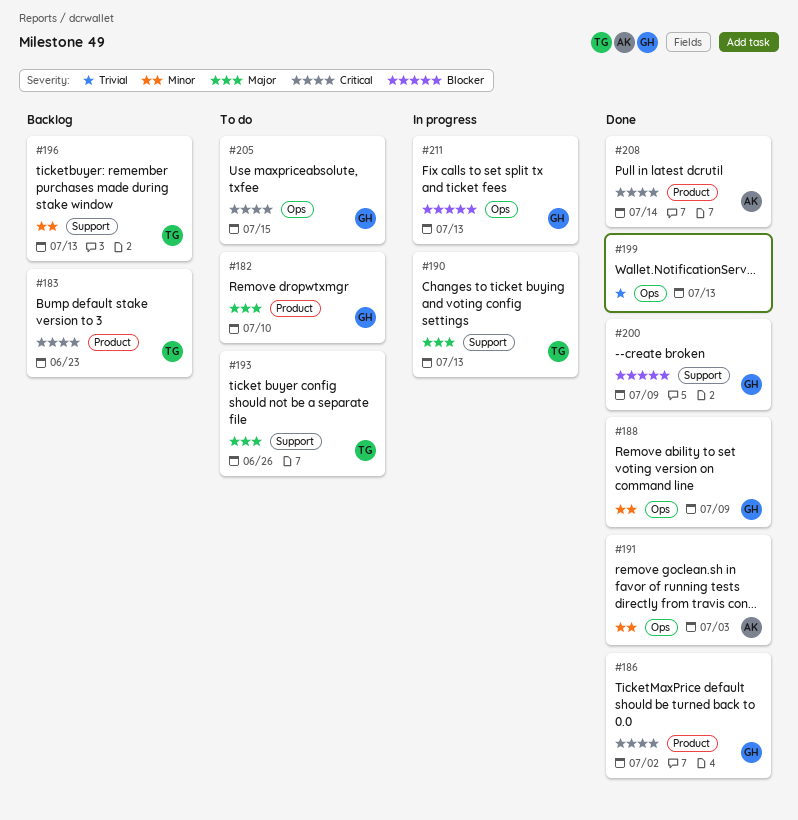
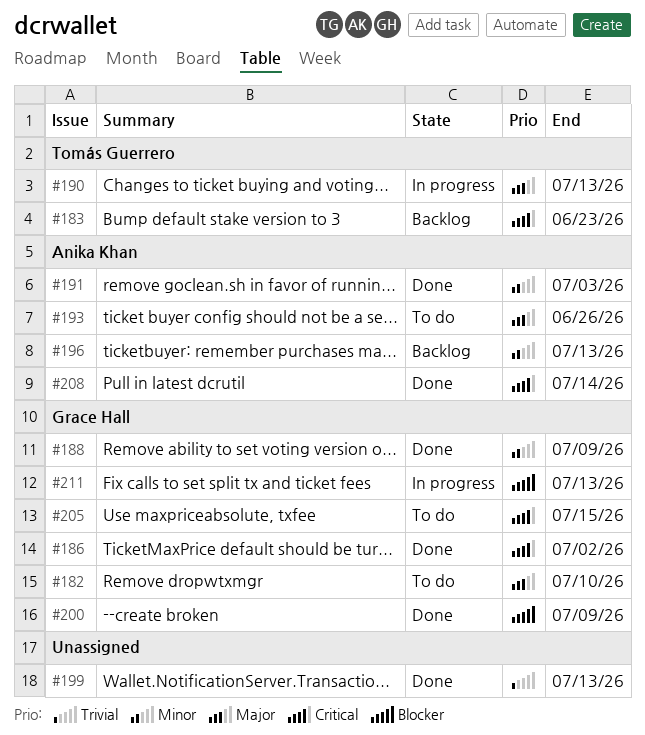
#193, owner: Tomás Guerrero -> Anika Khan
#196, owner: Tomás Guerrero -> Anika Khan

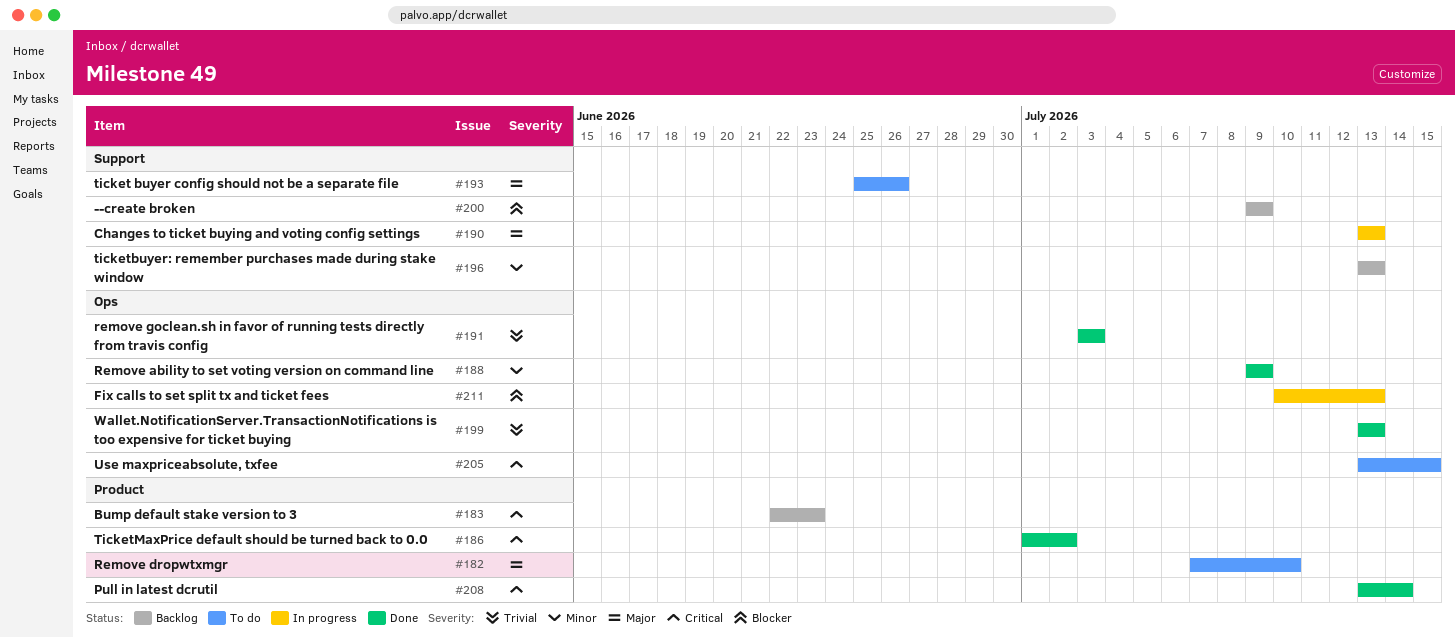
#191, priority: Minor -> Trivial
#200, status: Done -> Backlog

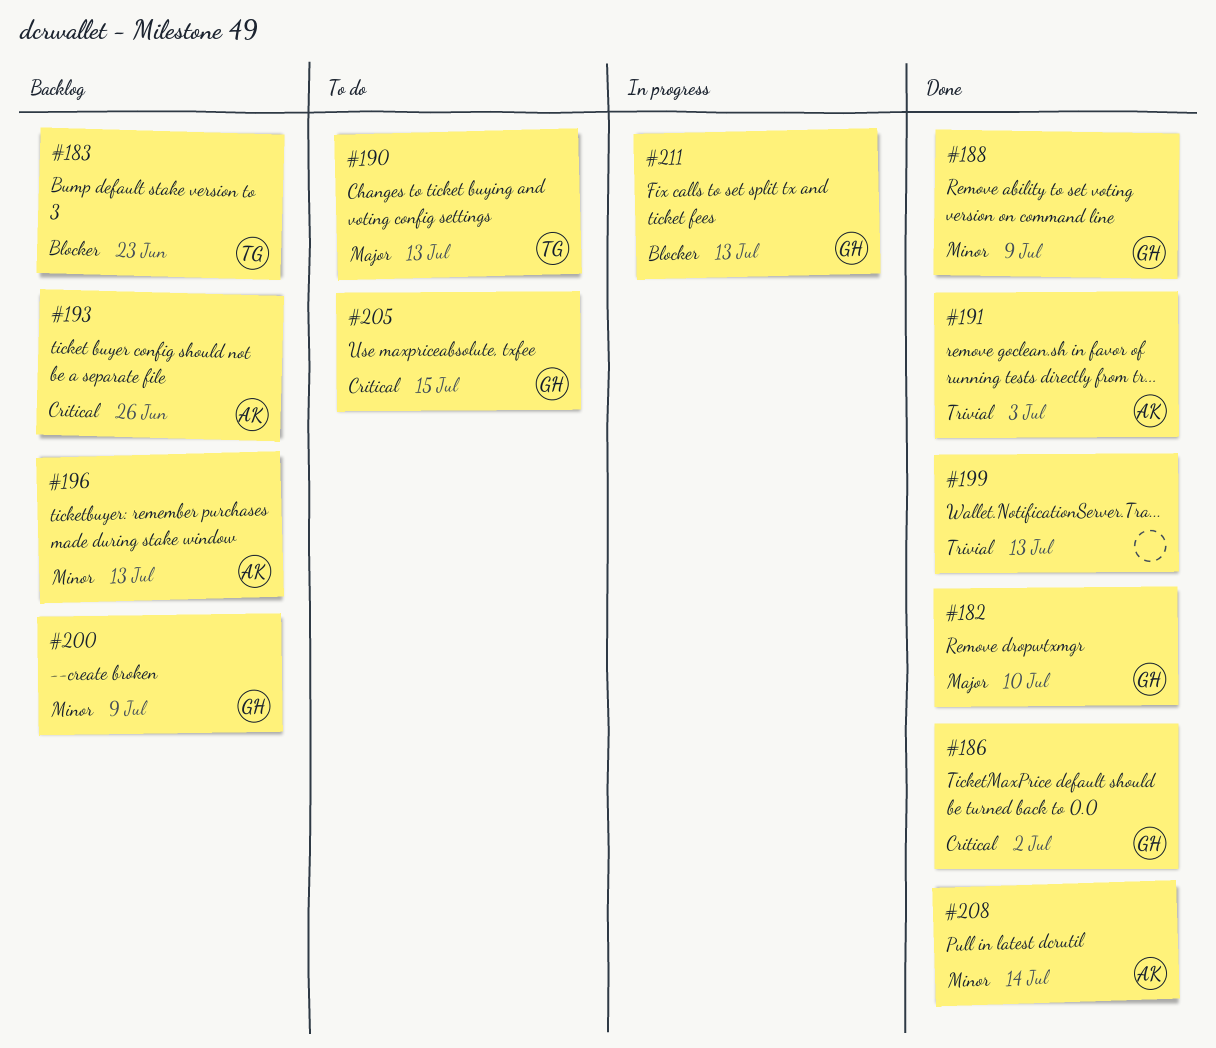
#182, status: To do -> Done
#183, priority: Critical -> Blocker
#190, status: In progress -> To do
#193, status: To do -> Backlog
#193, priority: Major -> Critical
#200, priority: Blocker -> Minor
#208, priority: Critical -> Minor

